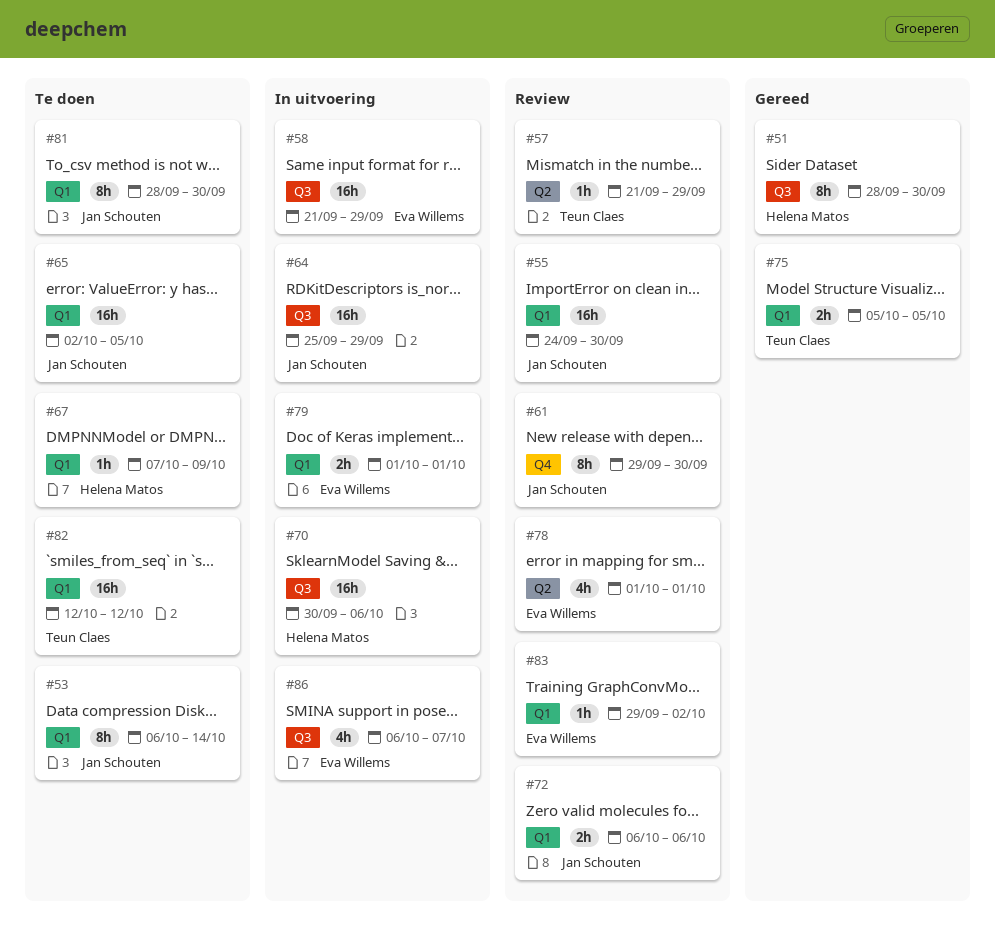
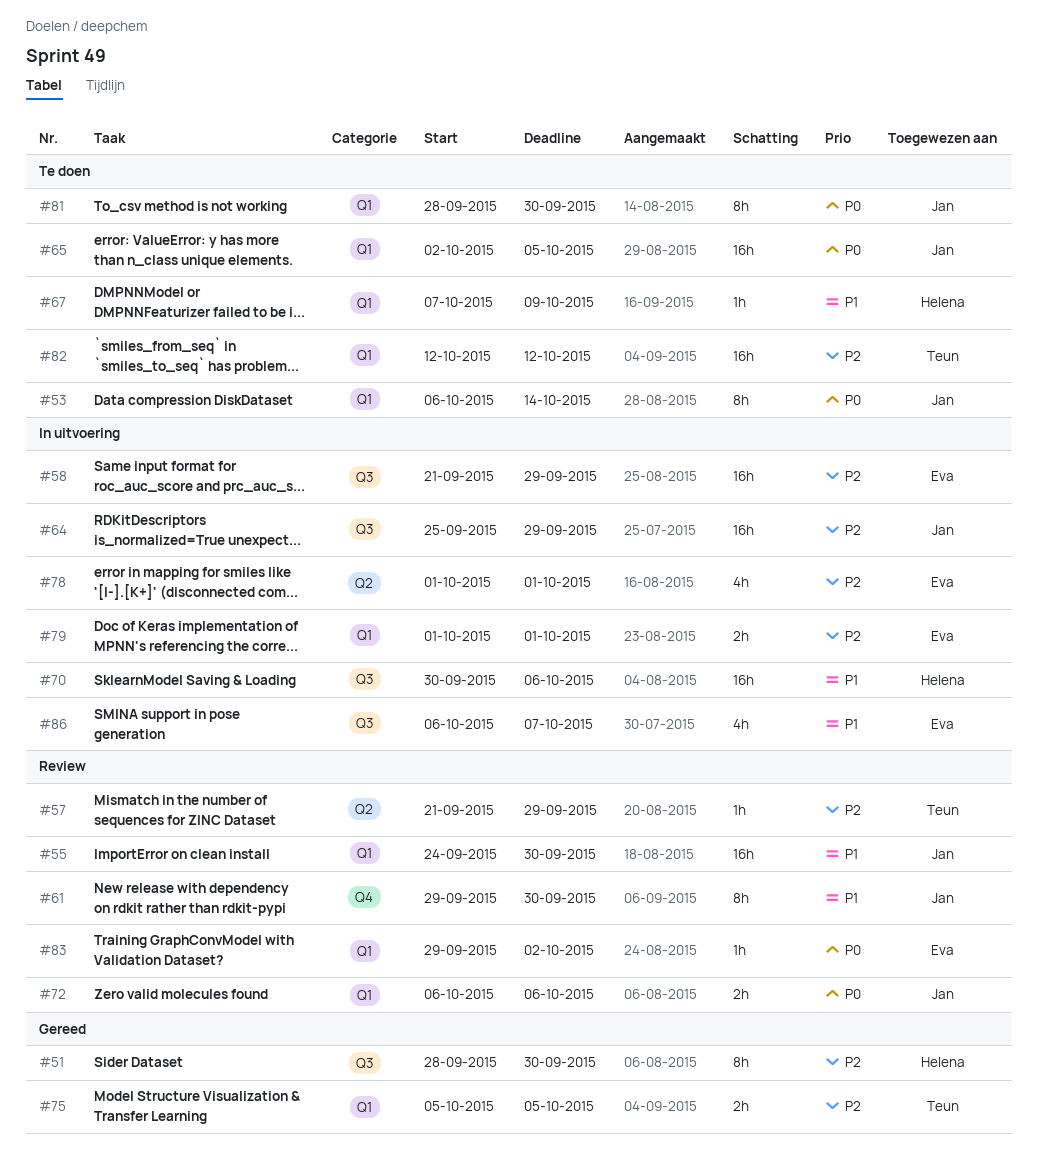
#78, status: Review -> In uitvoering

